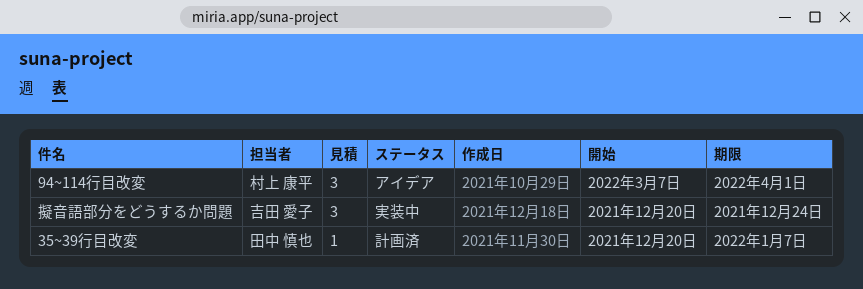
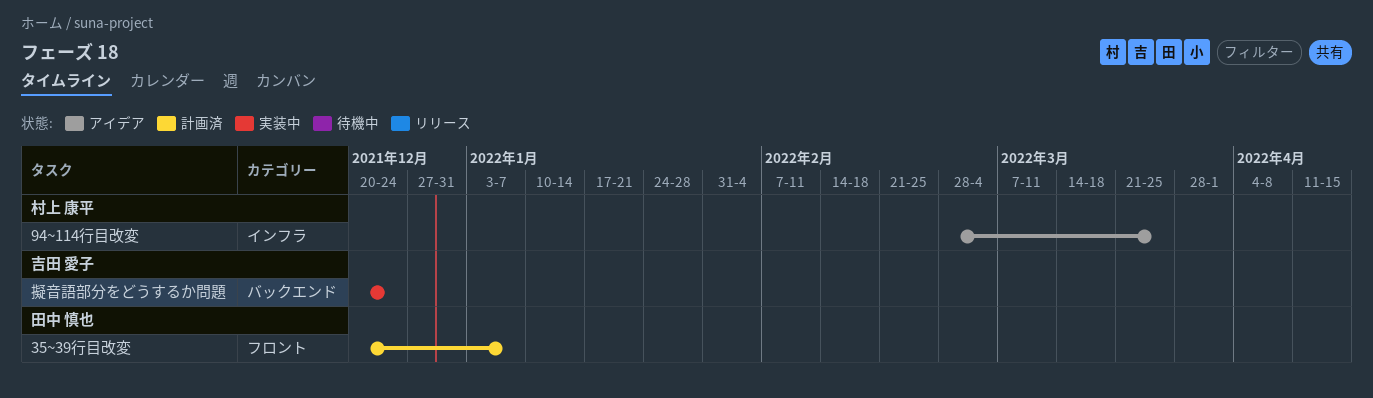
94~114行目改変, start: Mar 7 -> Feb 28
94~114行目改変, due: Apr 1 -> Mar 25

